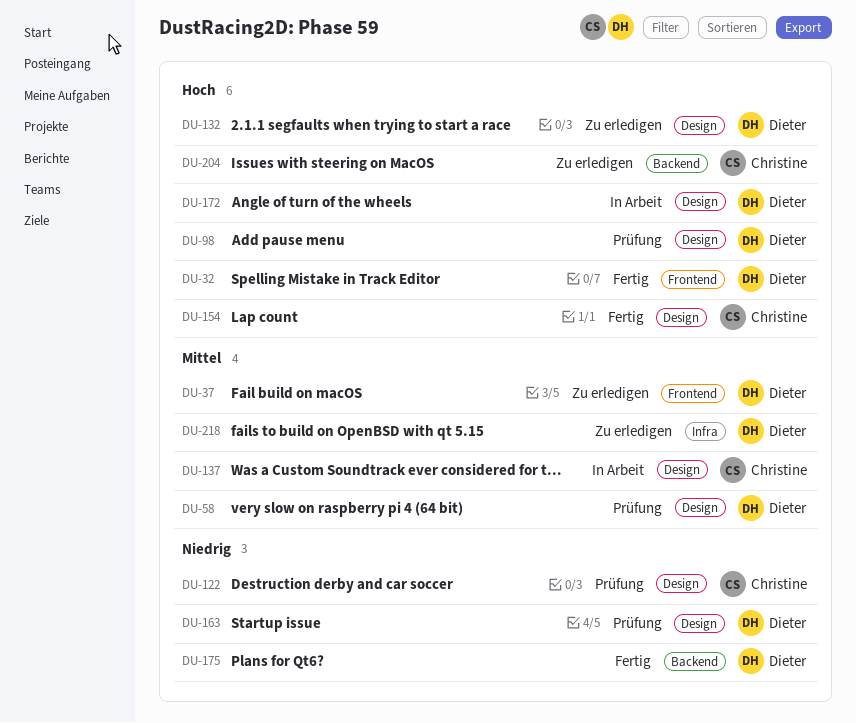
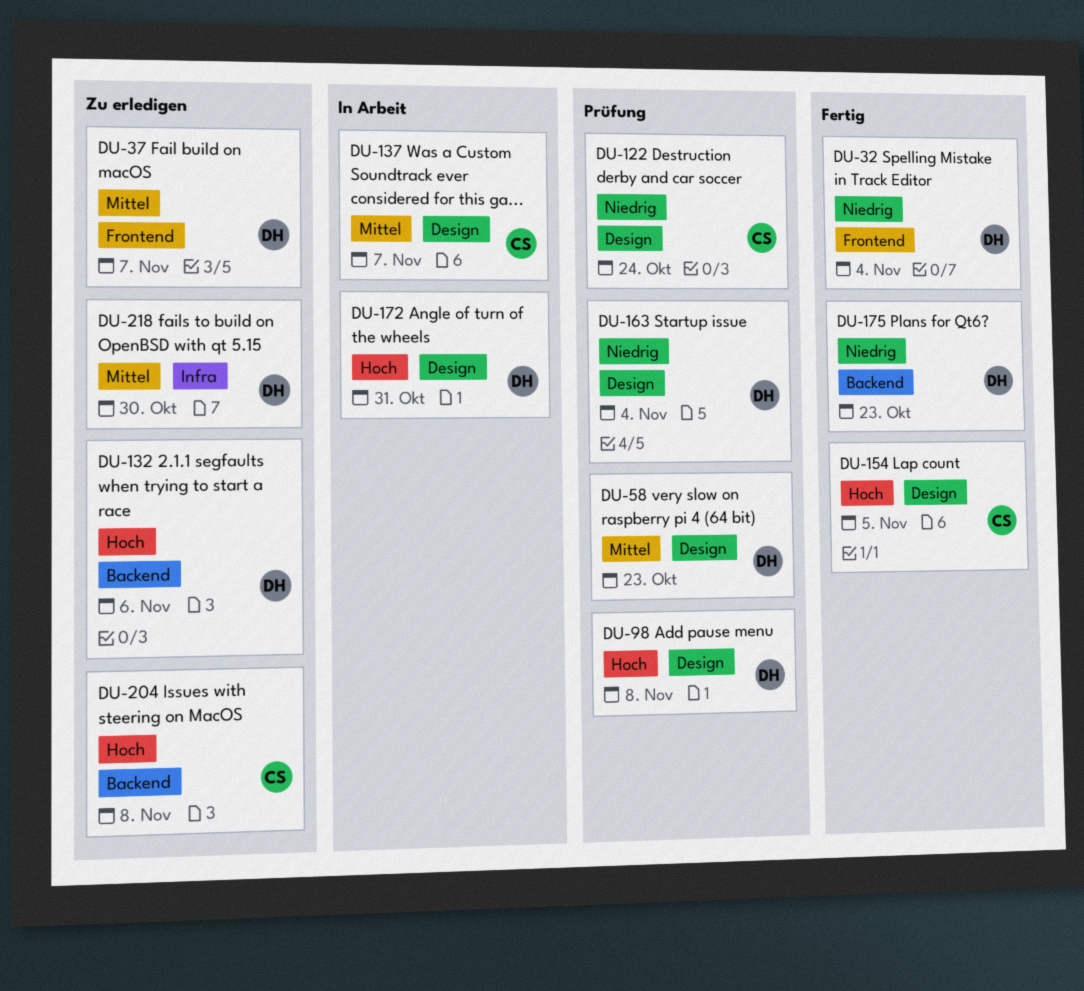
DU-32, priority: Hoch -> Niedrig
DU-132, label: Design -> Backend

